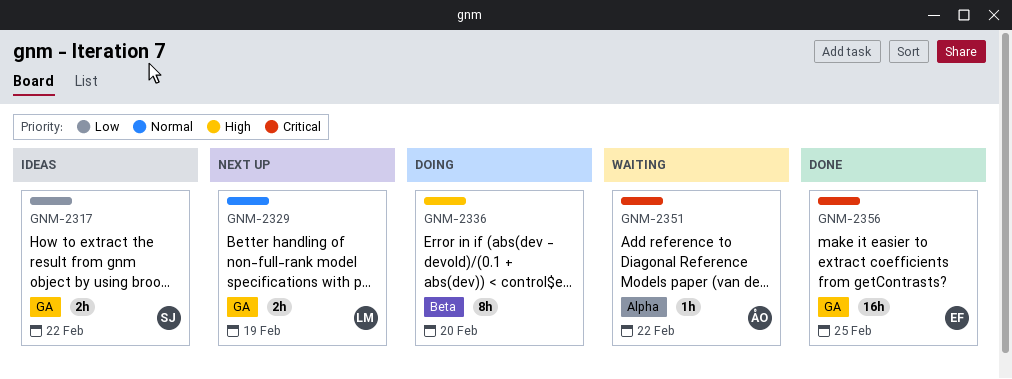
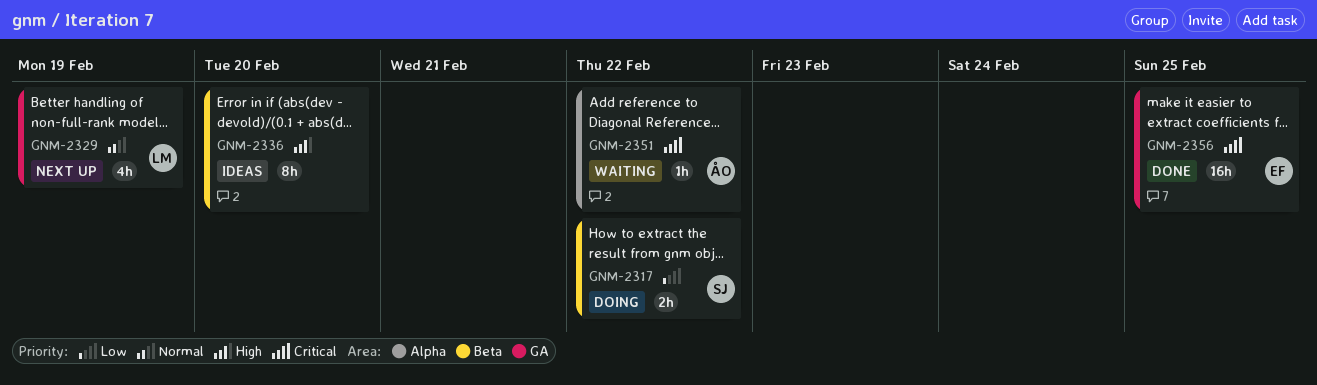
GNM-2317, status: Ideas -> Doing
GNM-2317, label: GA -> Beta
GNM-2329, estimate: 2h -> 4h
GNM-2336, status: Doing -> Ideas

